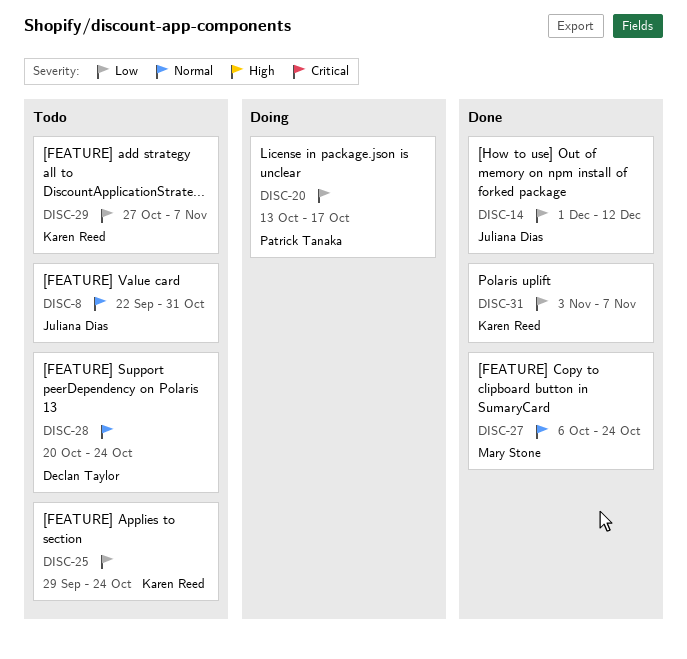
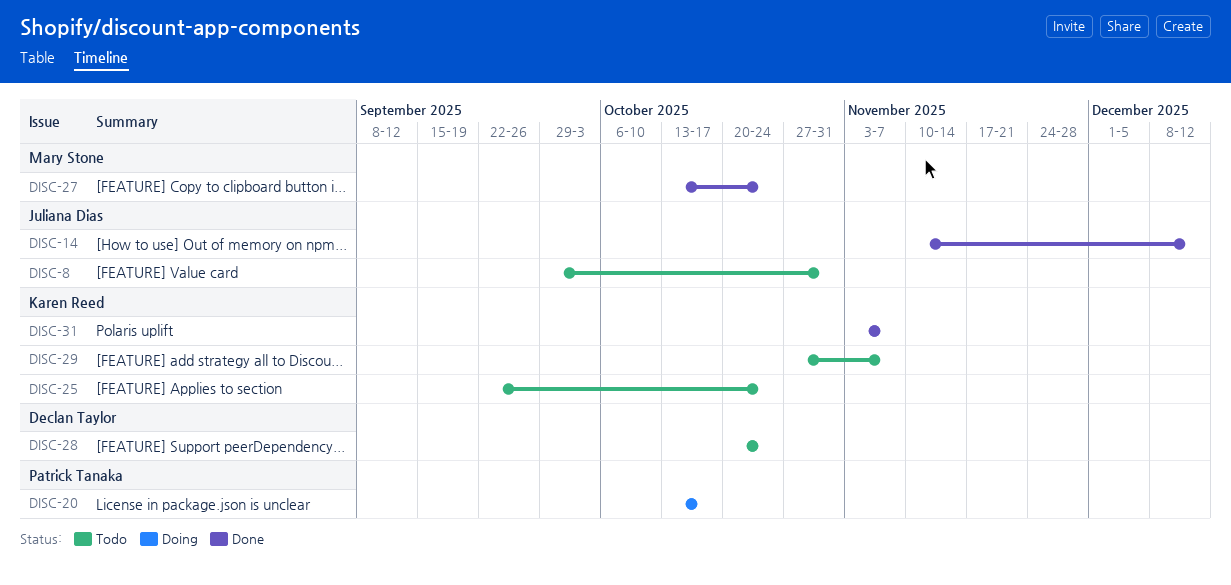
DISC-8, start: Sep 22 -> Sep 29
DISC-14, start: Dec 1 -> Nov 10
DISC-25, start: Sep 29 -> Sep 22
DISC-27, start: Oct 6 -> Oct 13

